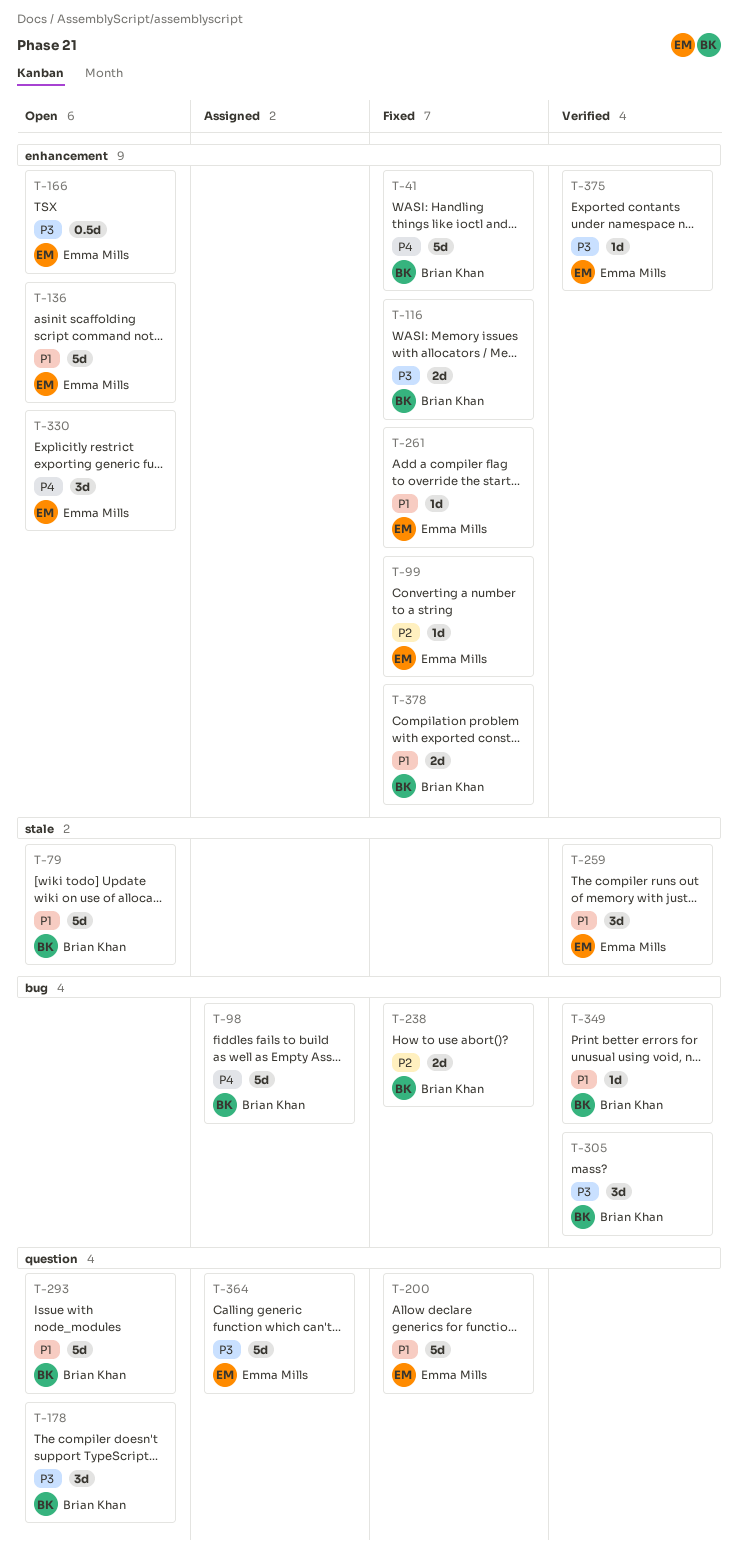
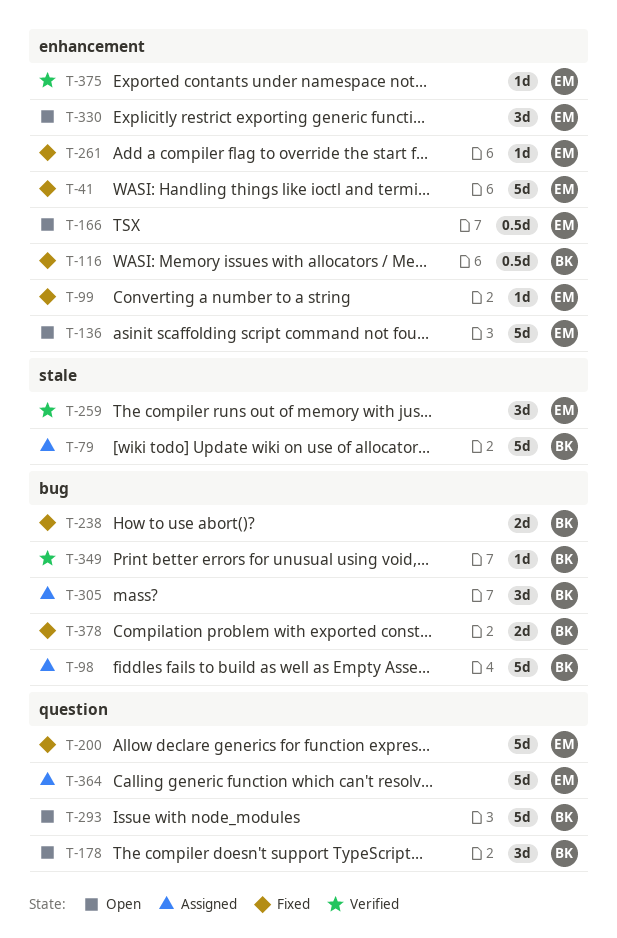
T-41, owner: Brian Khan -> Emma Mills
T-79, status: Open -> Assigned
T-116, estimate: 2d -> 0.5d
T-305, status: Verified -> Assigned
T-378, label: enhancement -> bug

